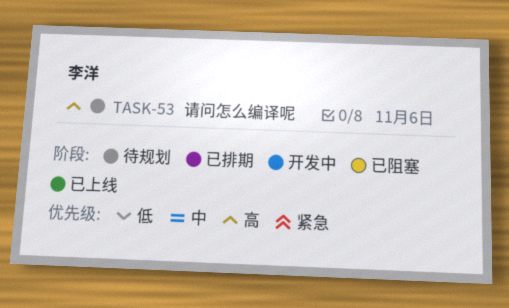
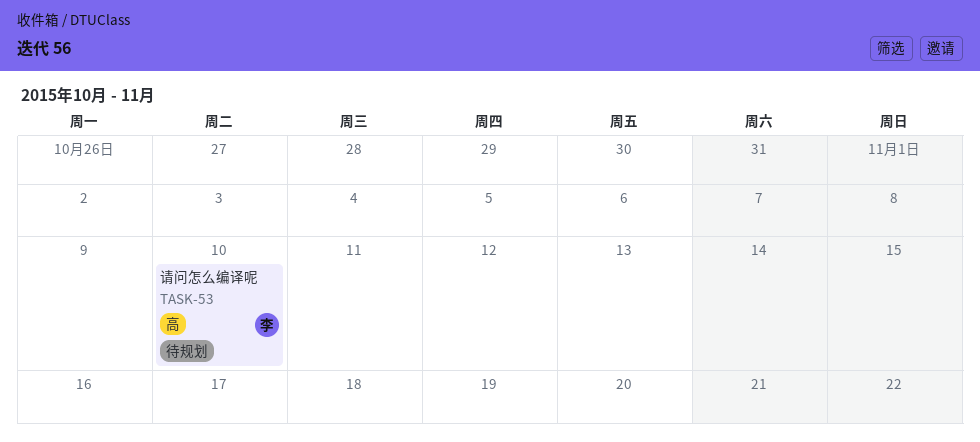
TASK-53, due: Nov 6 -> Nov 10

